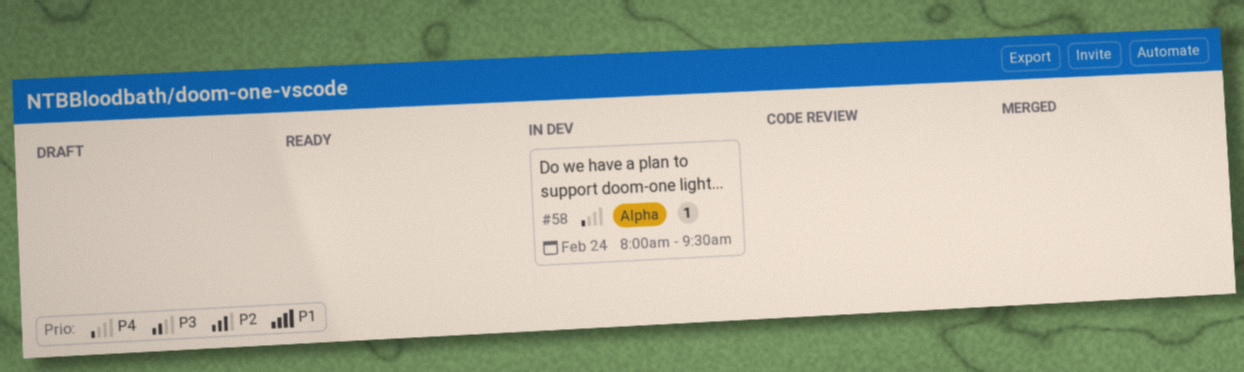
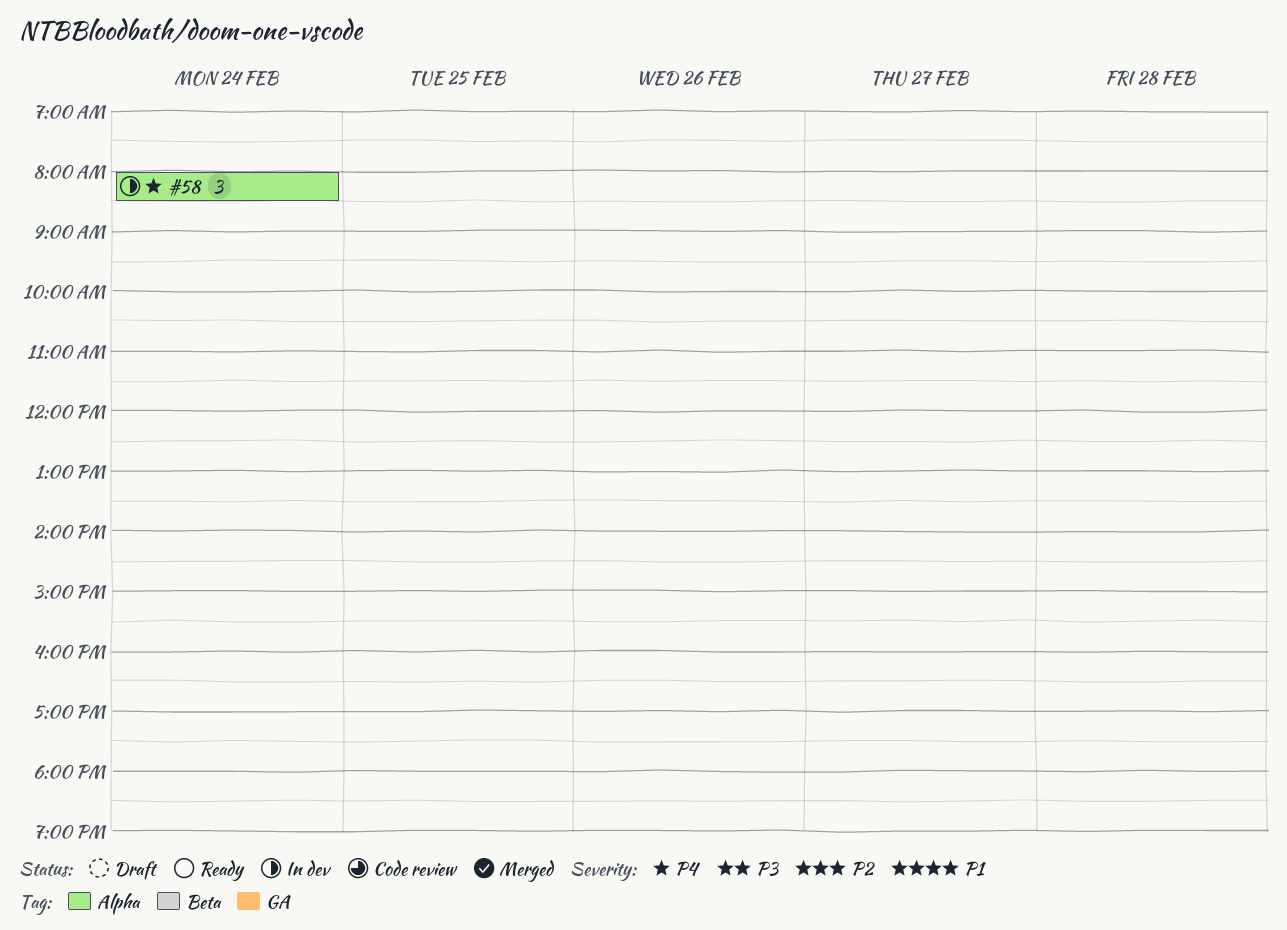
#58, estimate: 1 -> 3
#58, ends: 09:30 -> 08:30

